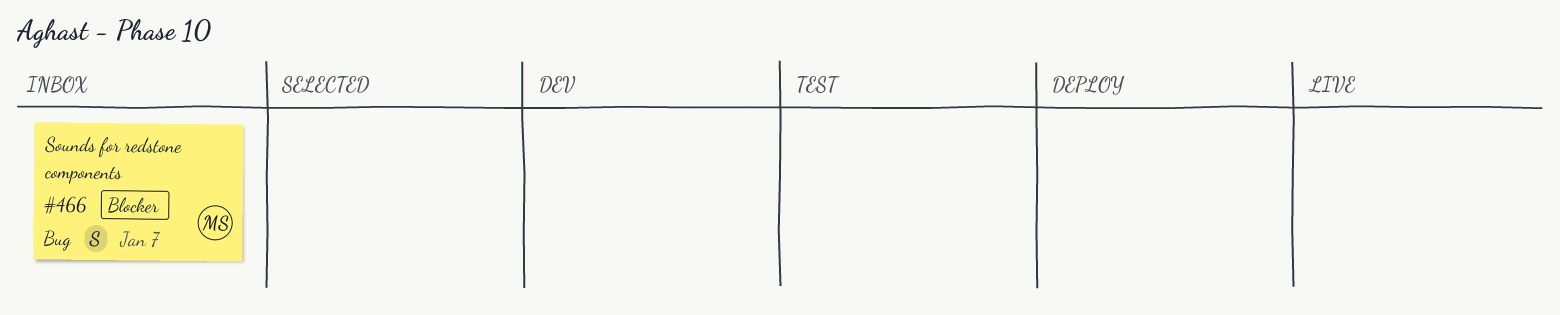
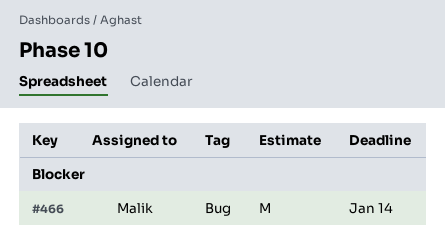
#466, estimate: S -> M
#466, due: Jan 7 -> Jan 14

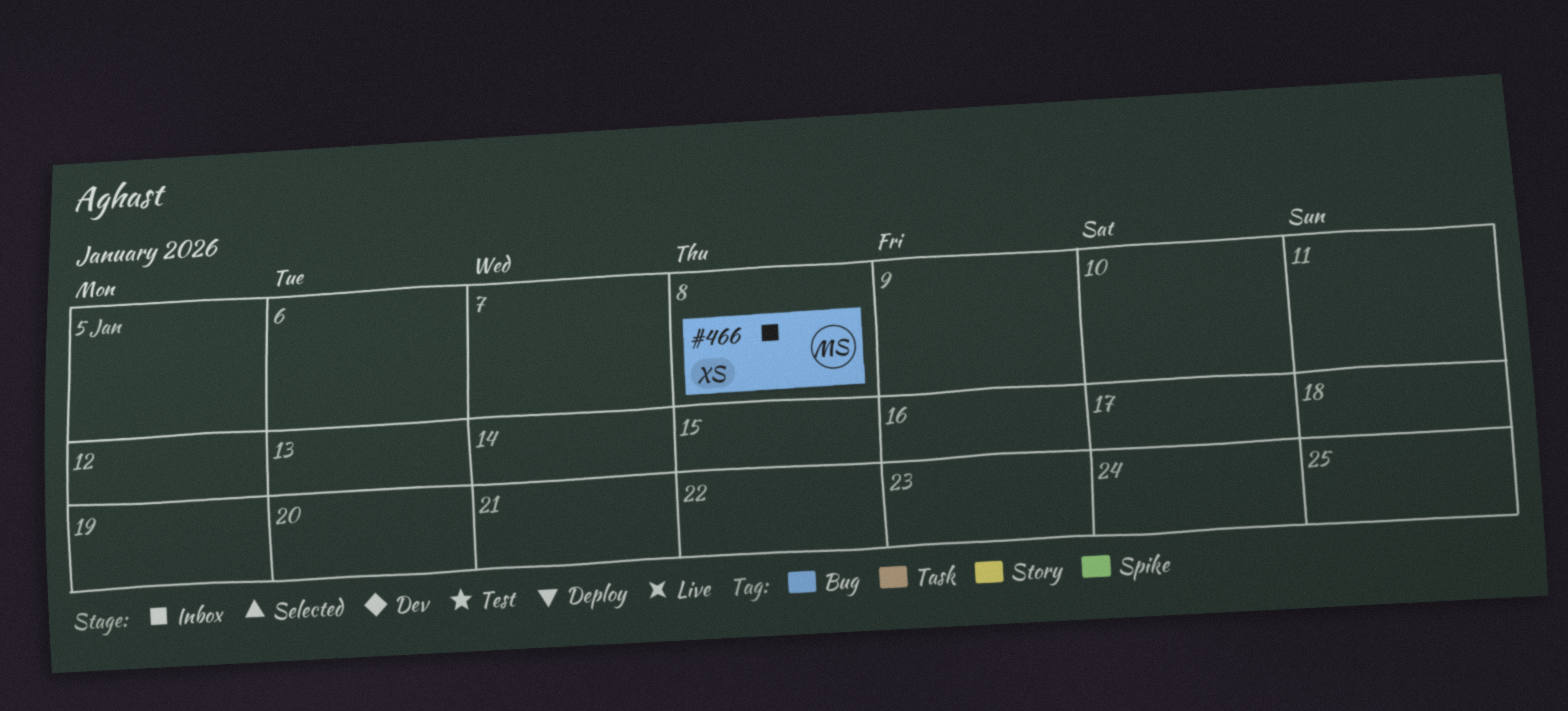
#466, estimate: M -> XS
#466, due: Jan 14 -> Jan 8

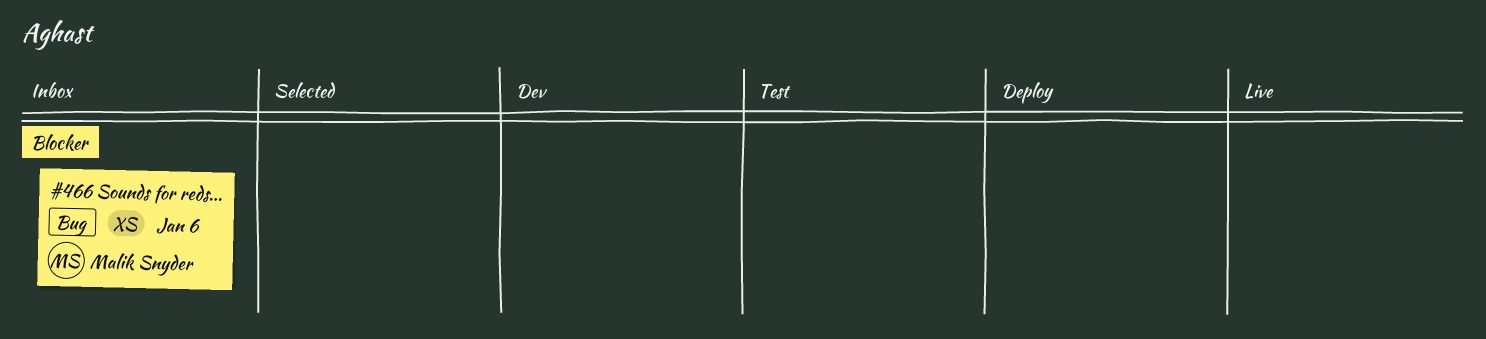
#466, due: Jan 8 -> Jan 6

